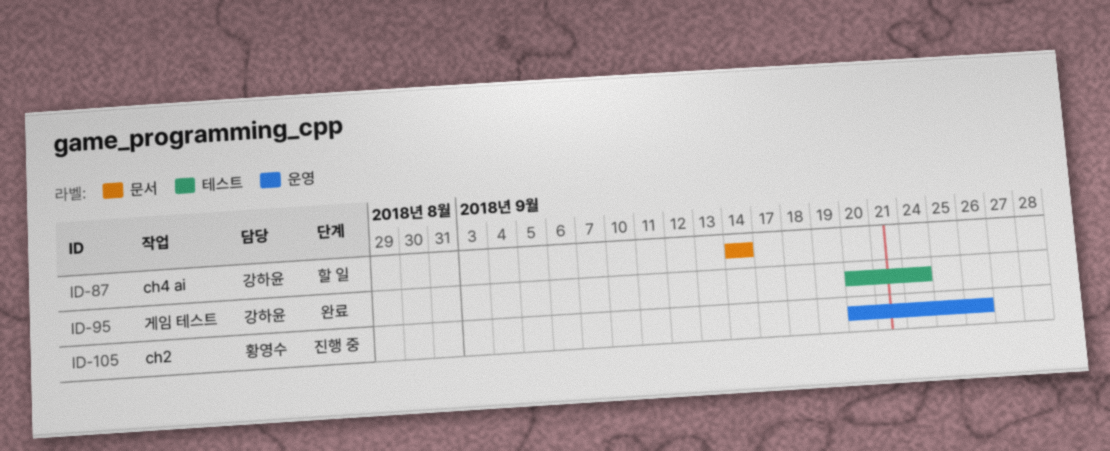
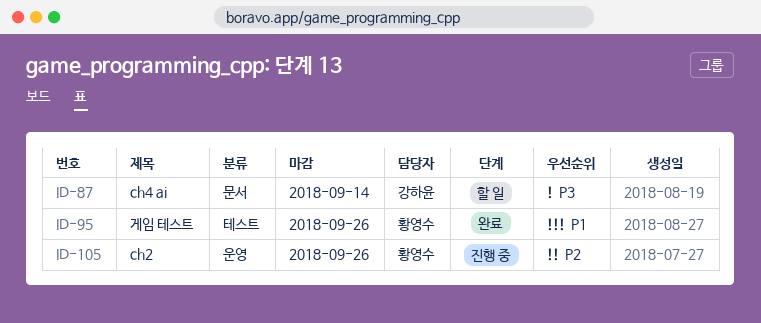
ID-95, owner: 강하윤 -> 황영수
ID-95, due: Sep 24 -> Sep 26

